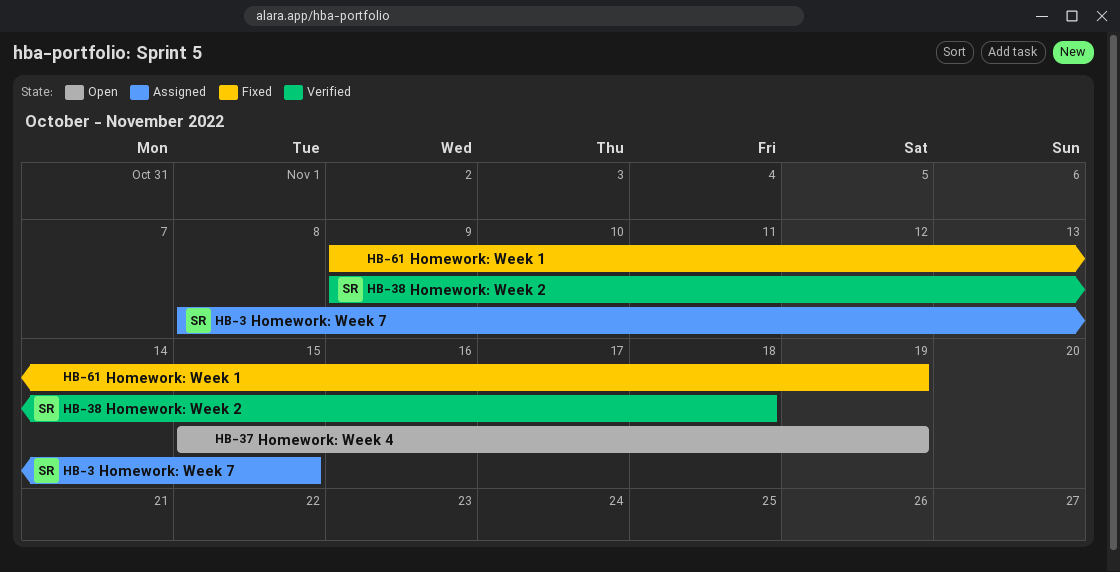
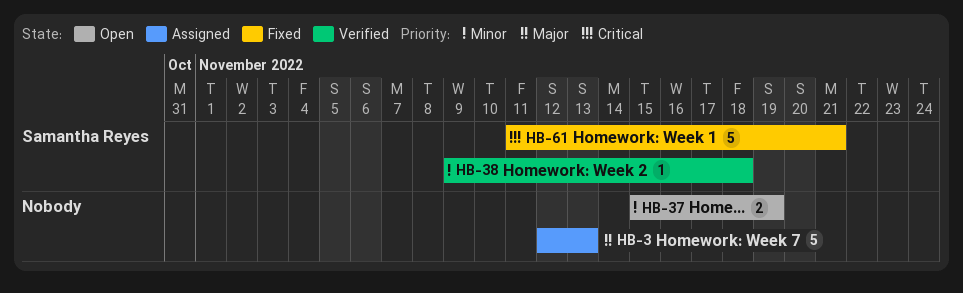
HB-3, owner: Samantha Reyes -> none
HB-3, start: Nov 8 -> Nov 12
HB-3, due: Nov 15 -> Nov 13
HB-61, owner: none -> Samantha Reyes
HB-61, start: Nov 9 -> Nov 11
HB-61, due: Nov 19 -> Nov 21

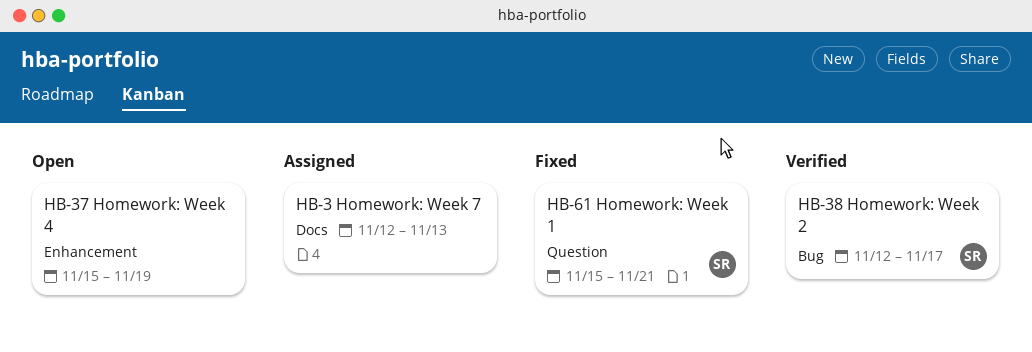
HB-38, start: Nov 9 -> Nov 12
HB-38, due: Nov 18 -> Nov 17
HB-61, start: Nov 11 -> Nov 15

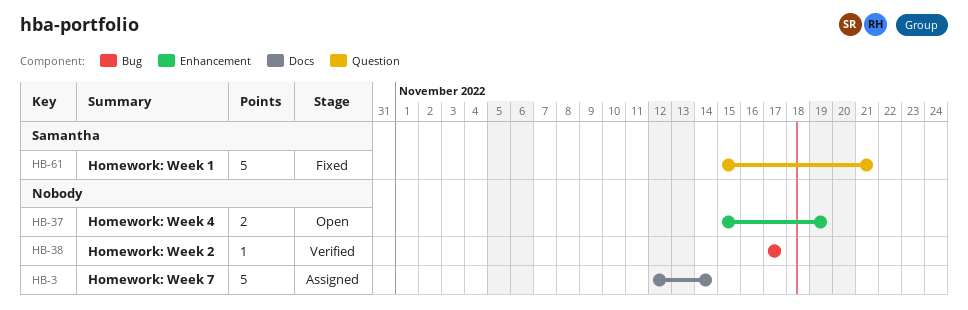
HB-3, due: Nov 13 -> Nov 14
HB-38, owner: Samantha -> none
HB-38, start: Nov 12 -> Nov 17

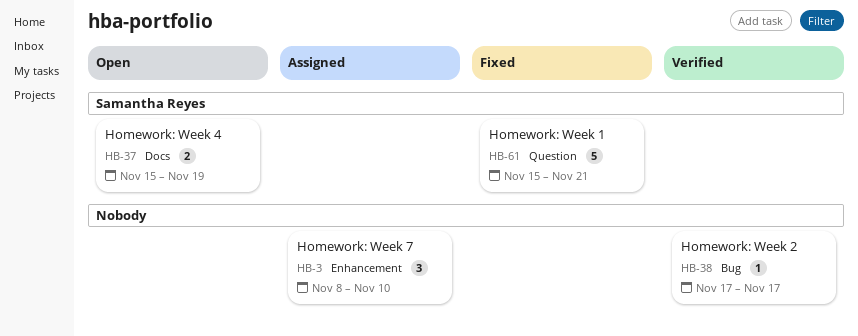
HB-3, label: Docs -> Enhancement
HB-3, estimate: 5 -> 3
HB-3, start: Nov 12 -> Nov 8
HB-3, due: Nov 14 -> Nov 10
HB-37, owner: none -> Samantha Reyes
HB-37, label: Enhancement -> Docs

